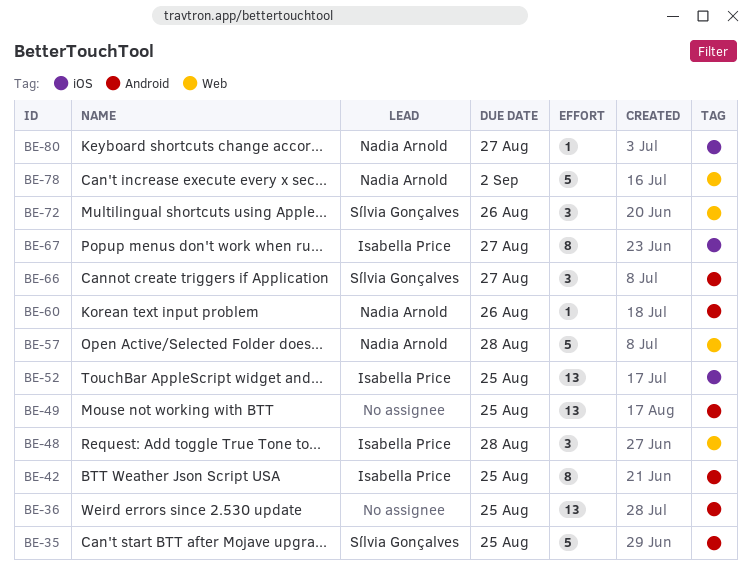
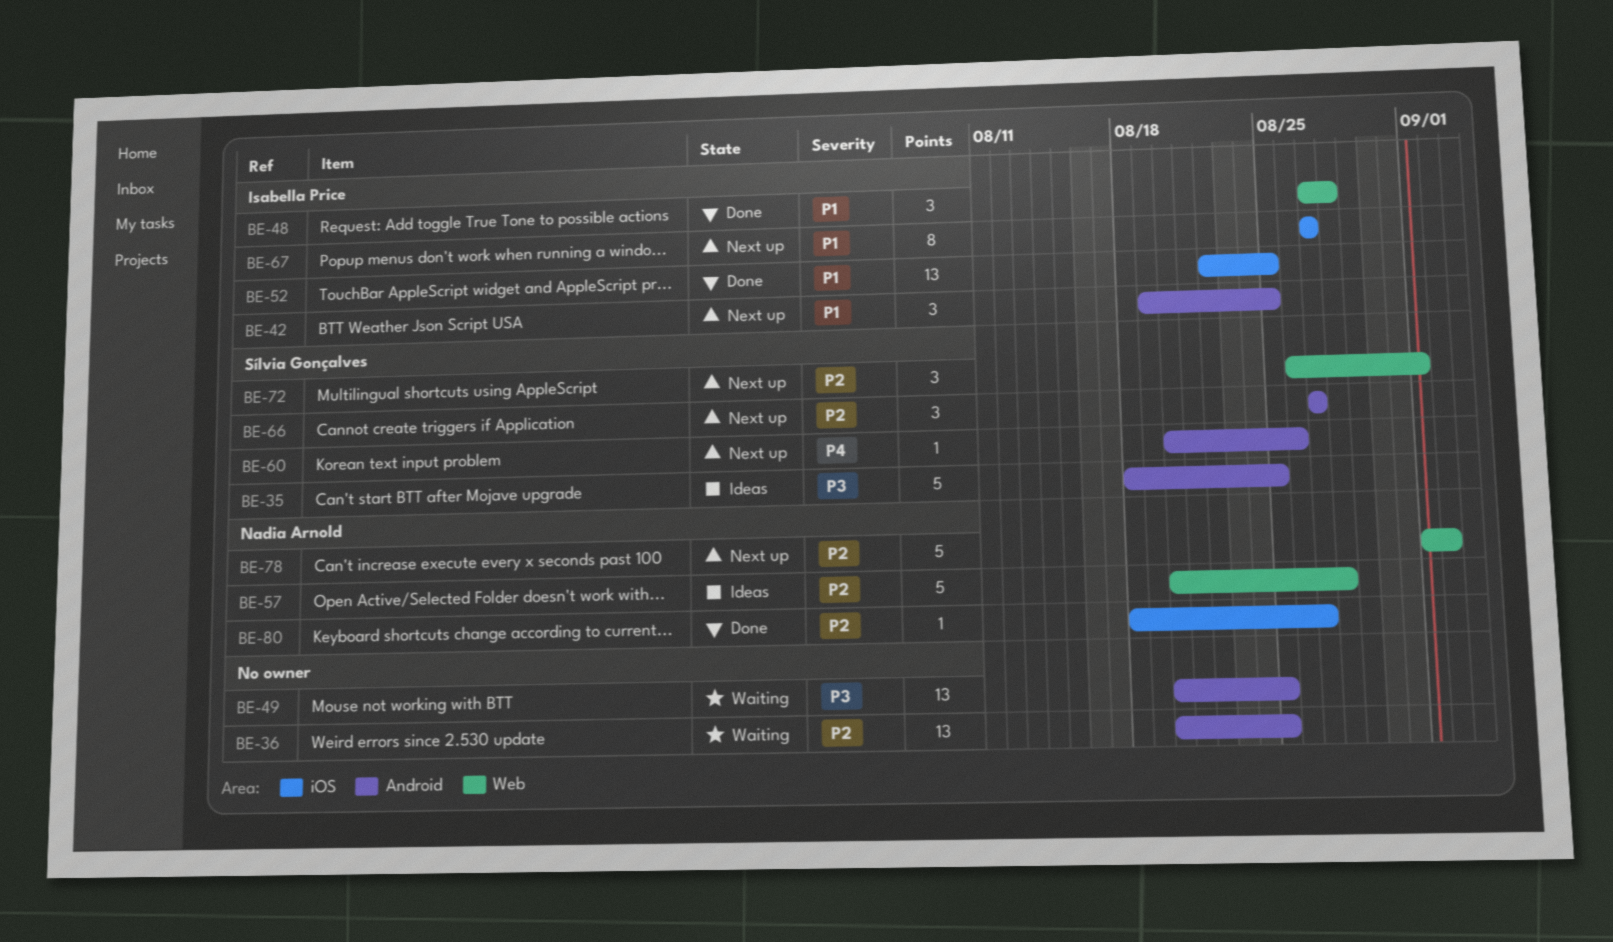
BE-42, estimate: 8 -> 3
BE-60, owner: Nadia Arnold -> Sílvia Gonçalves
BE-72, due: Aug 26 -> Sep 1

